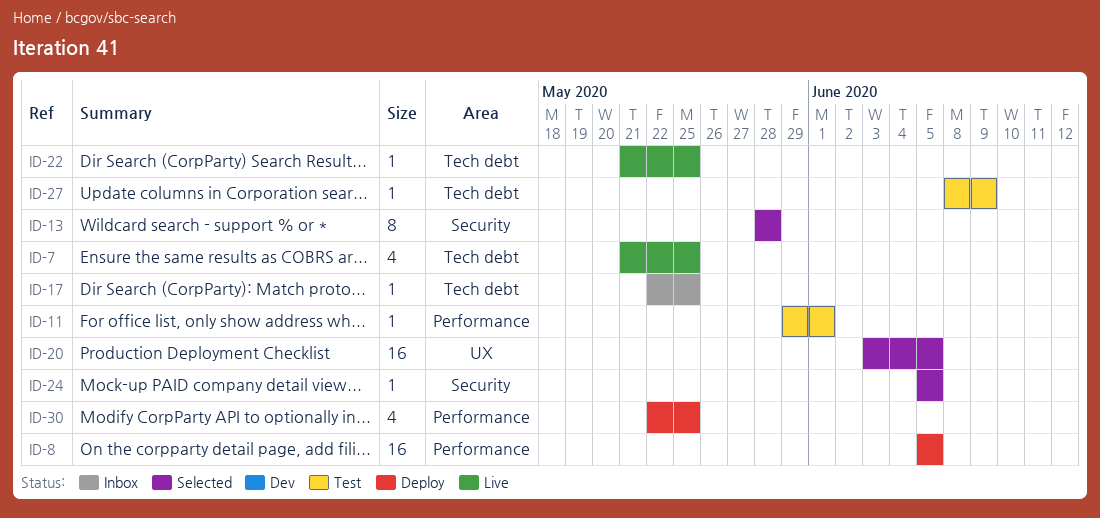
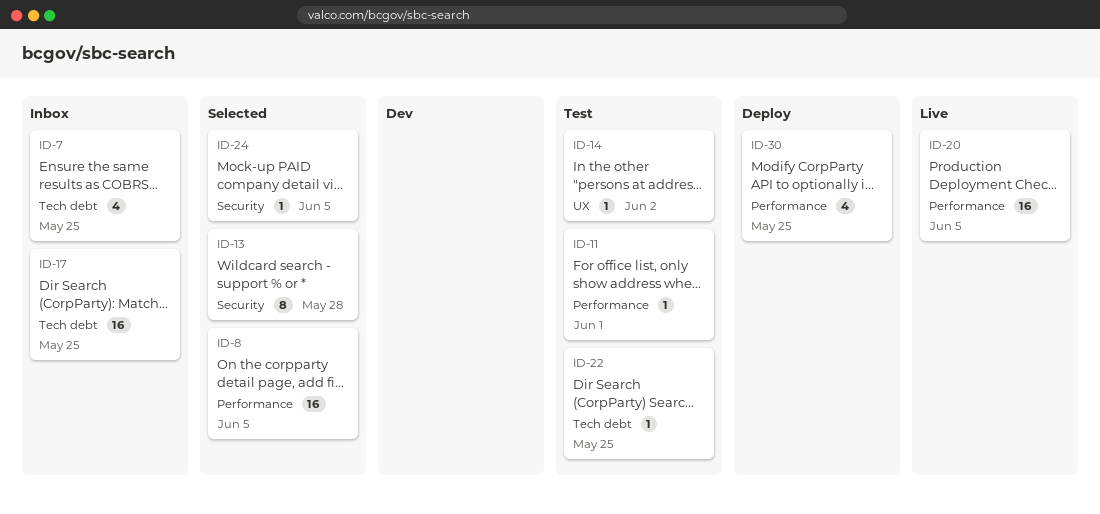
ID-7, status: Live -> Inbox
ID-8, status: Deploy -> Selected
ID-14: none -> present
ID-17, estimate: 1 -> 16
ID-20, status: Selected -> Live
ID-20, label: UX -> Performance
ID-22, status: Live -> Test
ID-27: present -> none

